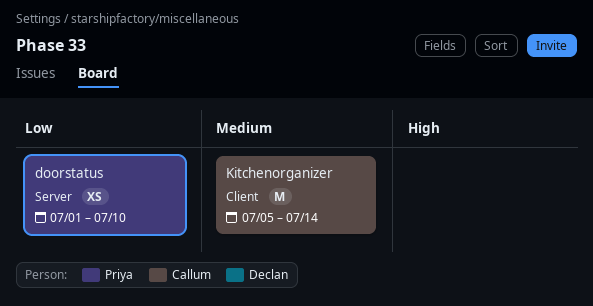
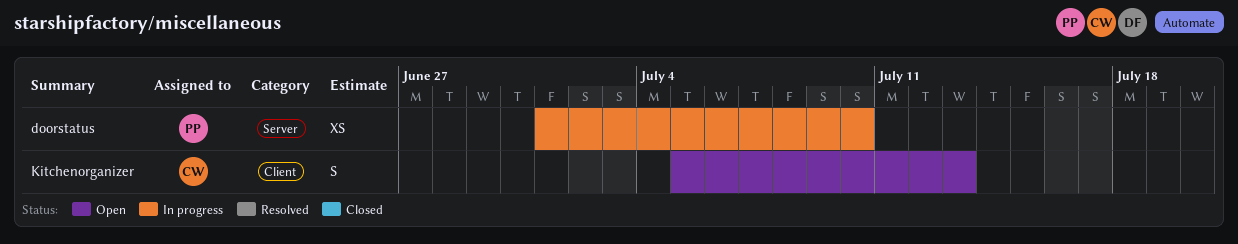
Kitchenorganizer, estimate: M -> S
Kitchenorganizer, due: Jul 14 -> Jul 13

